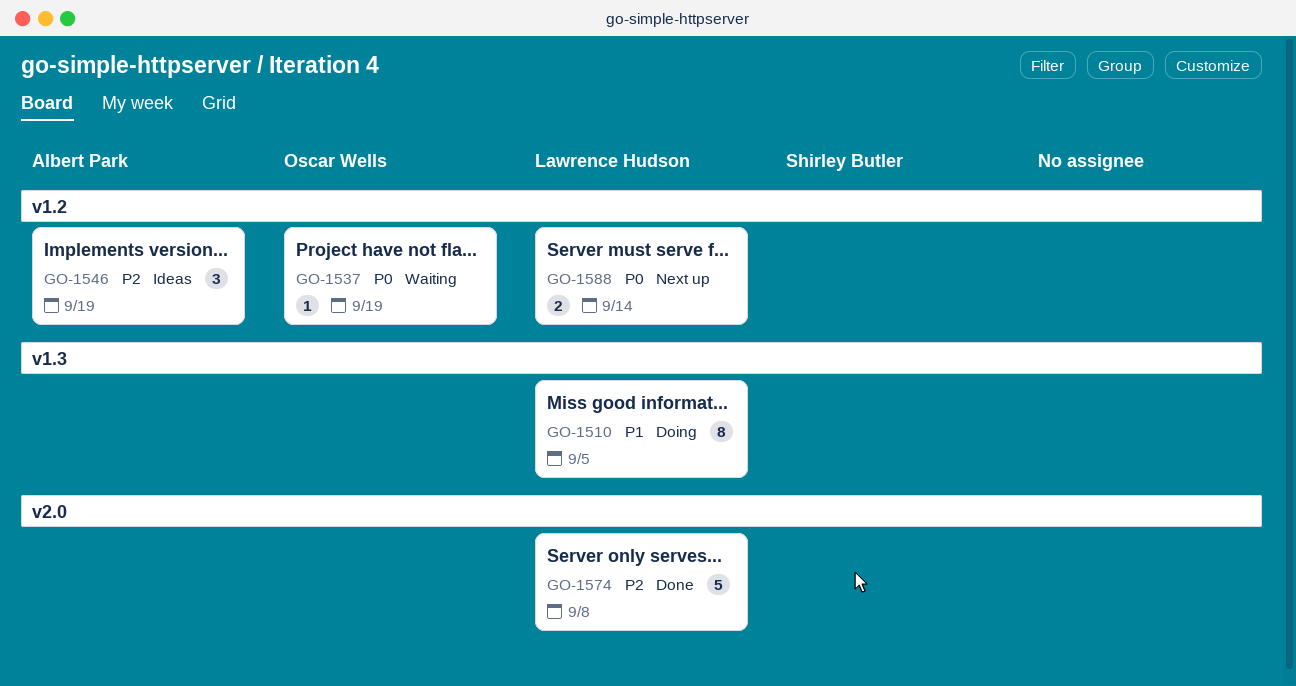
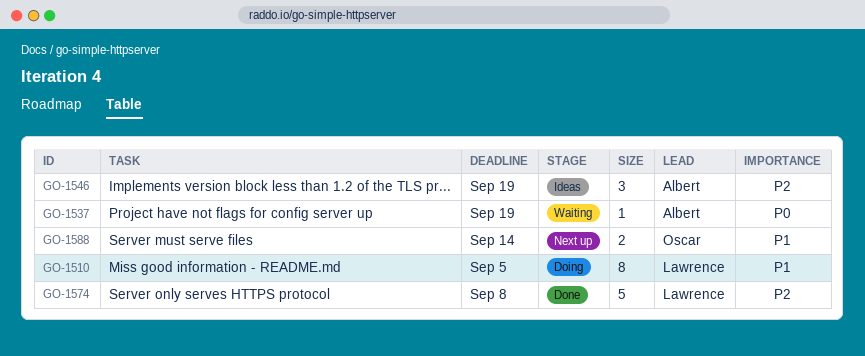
GO-1537, owner: Oscar Wells -> Albert Park
GO-1588, owner: Lawrence Hudson -> Oscar Wells
GO-1588, priority: P0 -> P1

